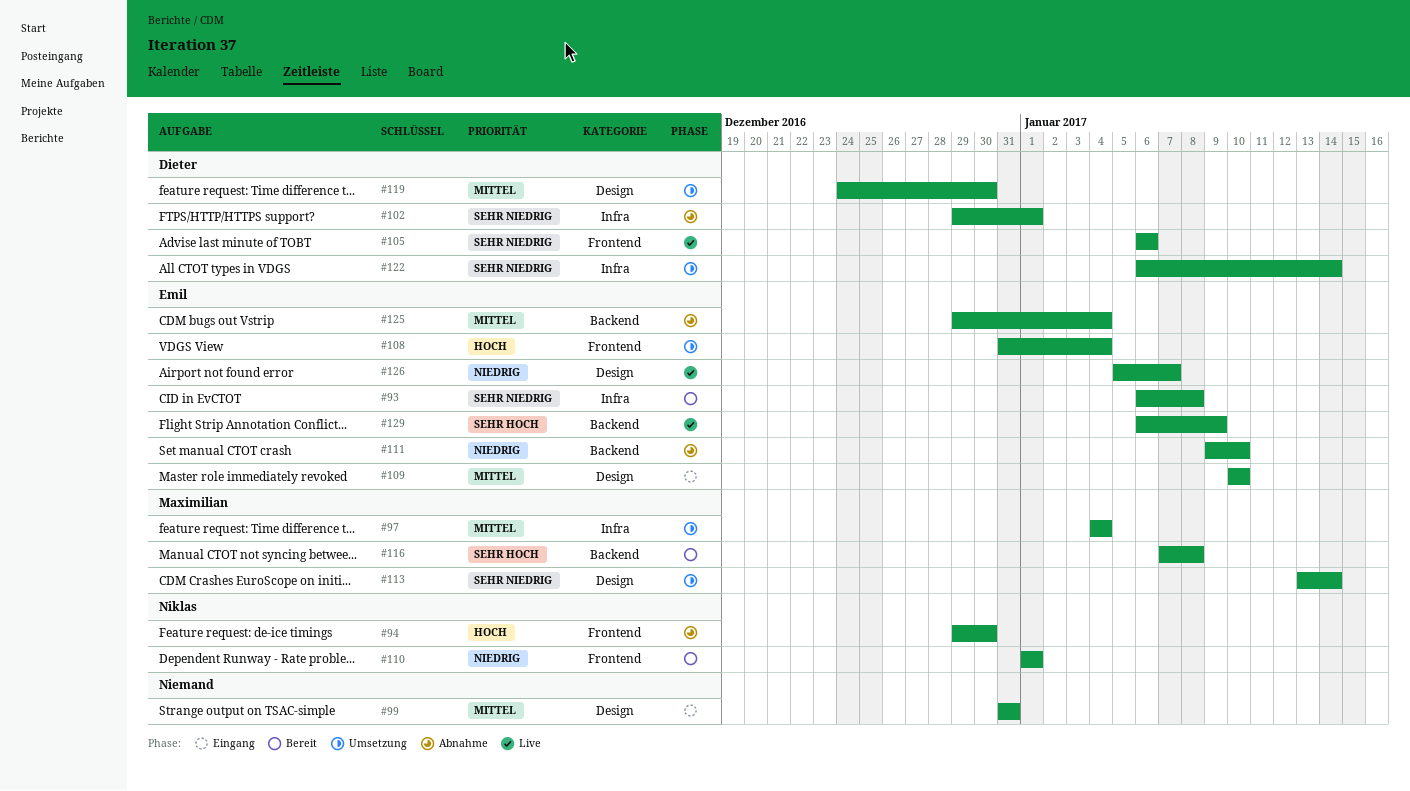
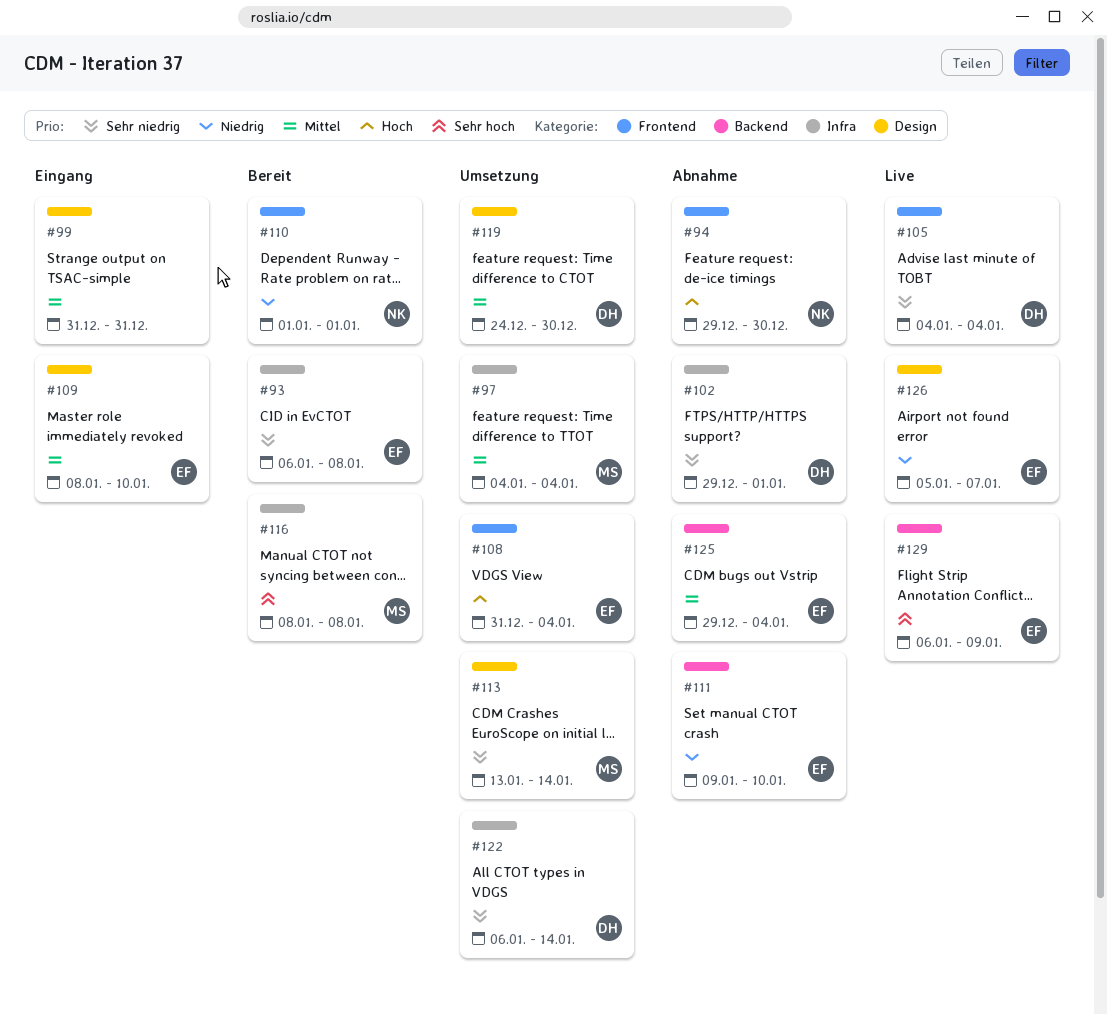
#105, start: Jan 6 -> Jan 4
#105, due: Jan 6 -> Jan 4
#109, start: Jan 10 -> Jan 8
#116, label: Backend -> Infra
#116, start: Jan 7 -> Jan 8

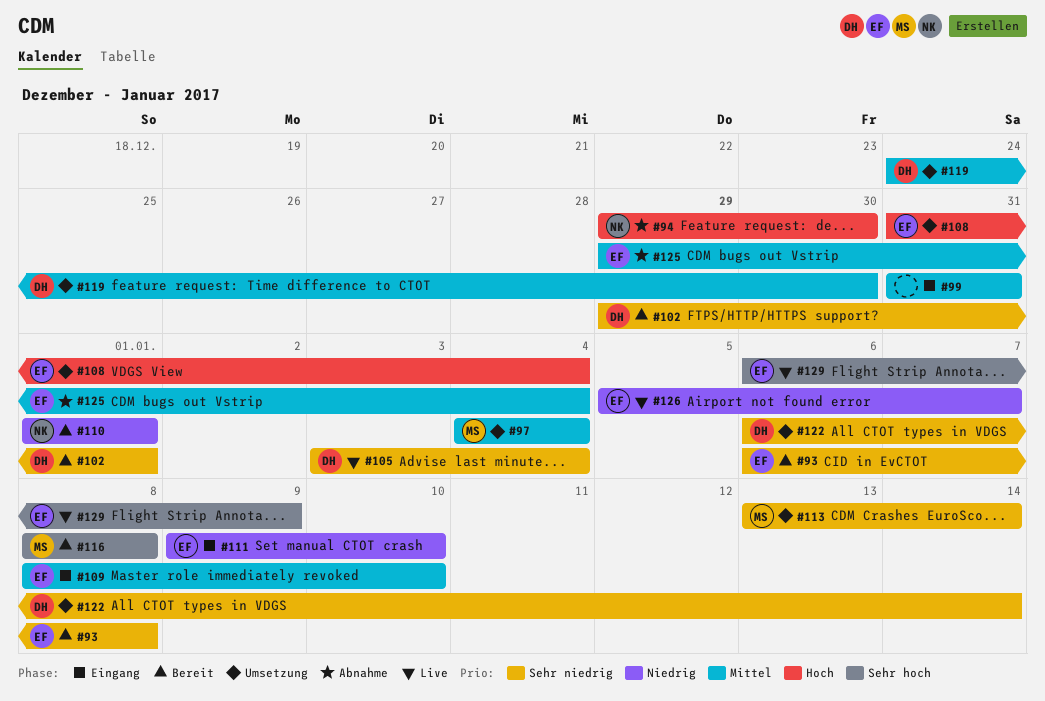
#102, status: Abnahme -> Bereit
#105, start: Jan 4 -> Jan 3
#111, status: Abnahme -> Eingang

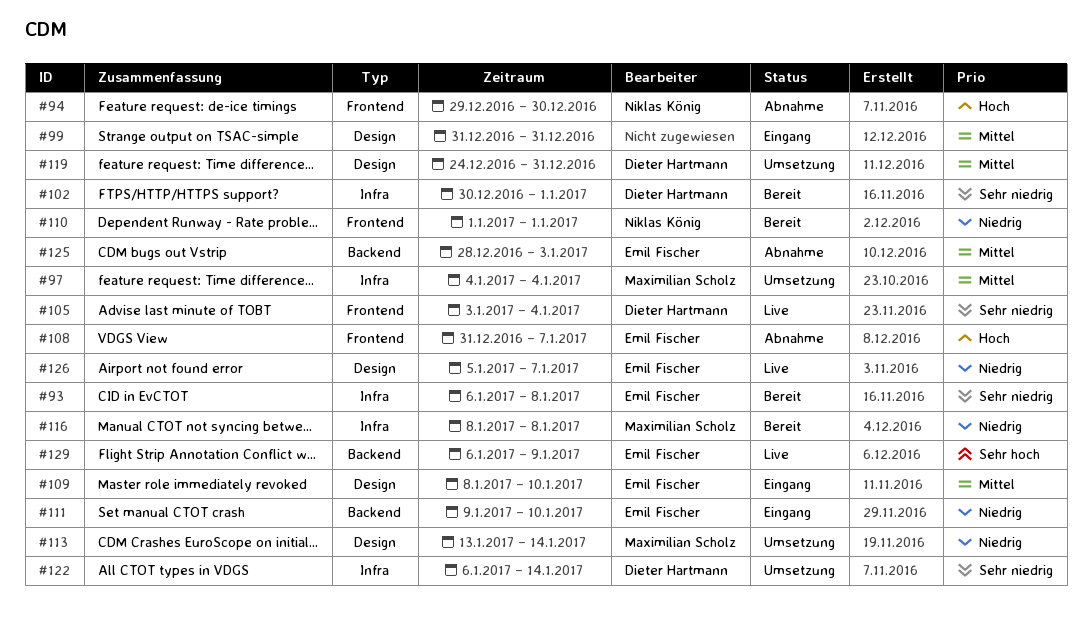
#102, start: Dec 29 -> Dec 30
#108, status: Umsetzung -> Abnahme
#108, due: Jan 4 -> Jan 7
#113, priority: Sehr niedrig -> Niedrig
#116, priority: Sehr hoch -> Niedrig
#119, due: Dec 30 -> Dec 31
#125, start: Dec 29 -> Dec 28
#125, due: Jan 4 -> Jan 3

